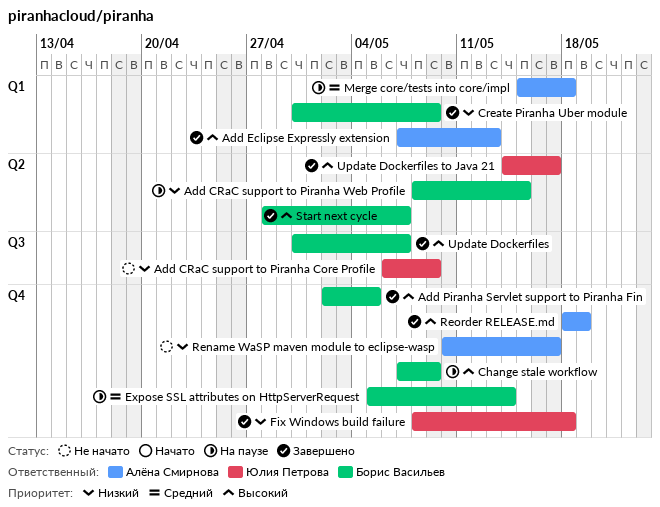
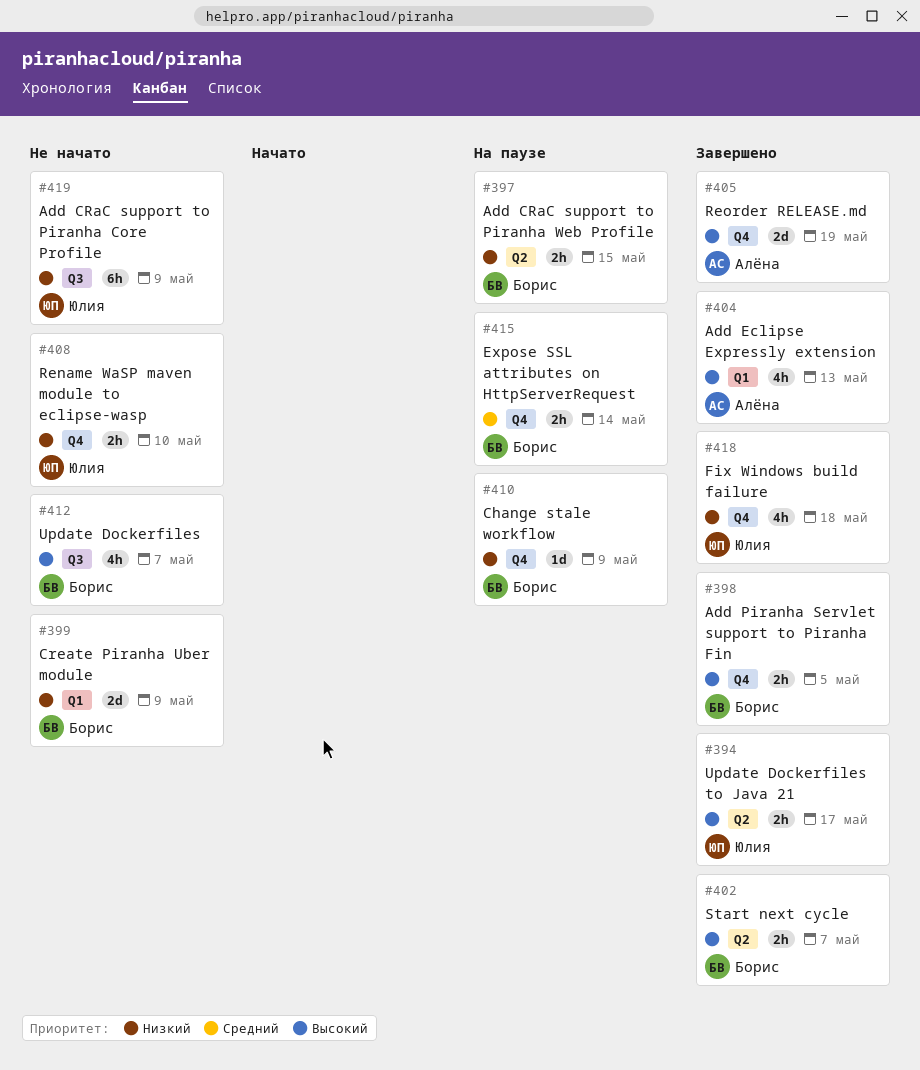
Change stale workflow, priority: Высокий -> Низкий
Create Piranha Uber module, status: Завершено -> Не начато
Merge core/tests into core/impl: present -> none
Rename WaSP maven module to eclipse-wasp, owner: Алёна Смирнова -> Юлия Петрова
Rename WaSP maven module to eclipse-wasp, due: May 17 -> May 10
Update Dockerfiles, status: Завершено -> Не начато

